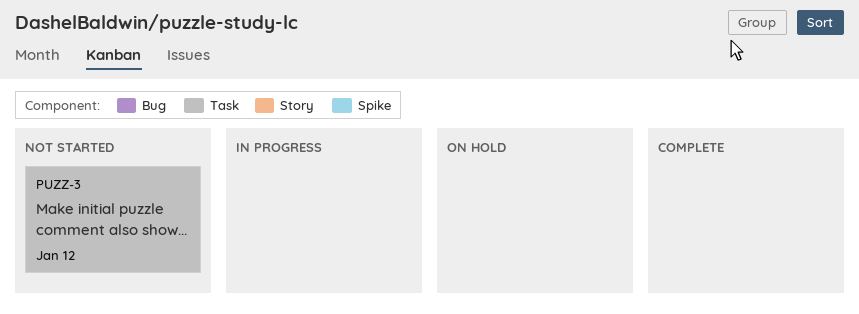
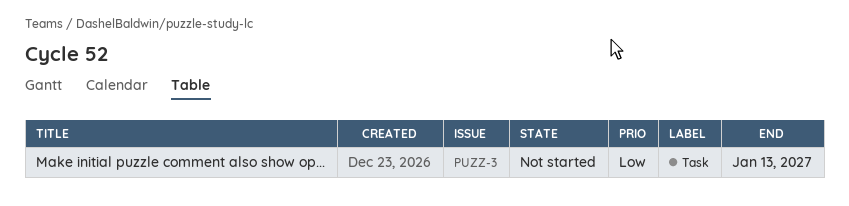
PUZZ-3, due: Jan 12 -> Jan 13

